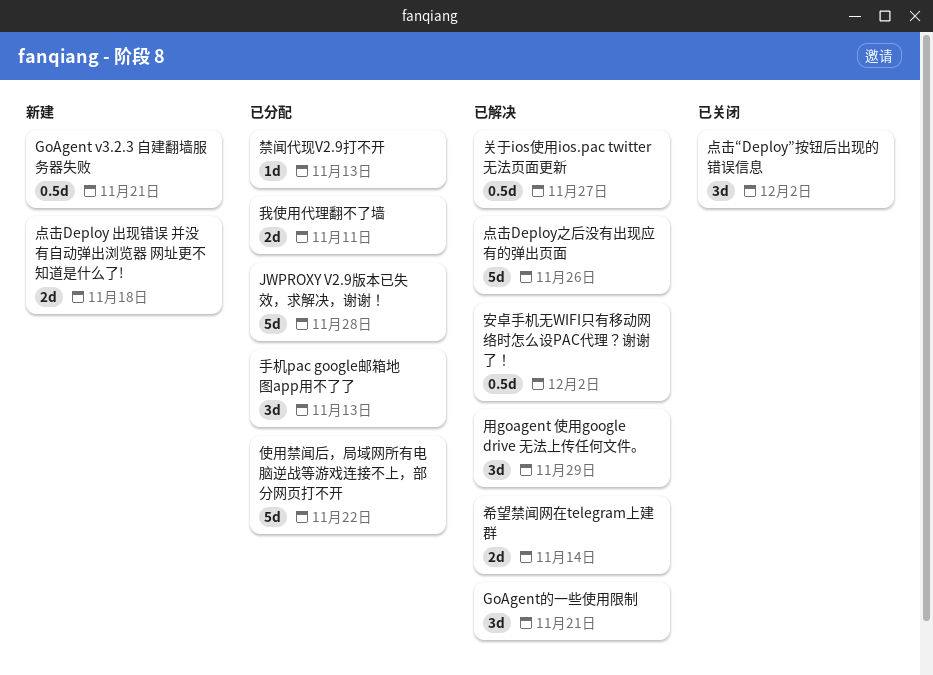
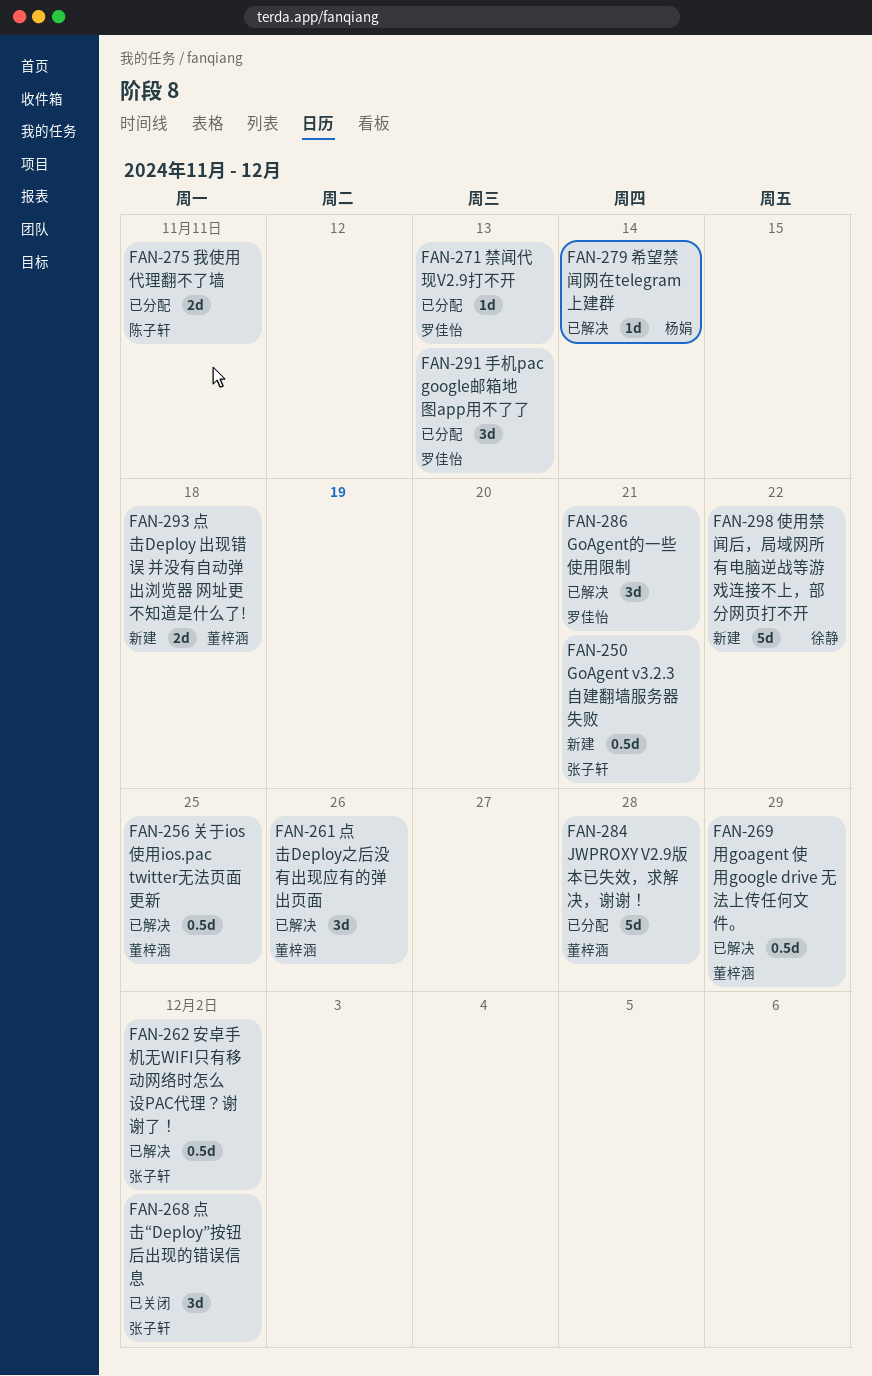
使用禁闻后，局域网所有电脑逆战等游戏连接不上，部分网页打不开, status: 已分配 -> 新建
关于ios使用ios.pac twitter无法页面更新, due: Nov 27 -> Nov 25
希望禁闻网在telegram上建群, estimate: 2d -> 1d
点击Deploy之后没有出现应有的弹出页面, estimate: 5d -> 3d
用goagent 使用google drive 无法上传任何文件。, estimate: 3d -> 0.5d

